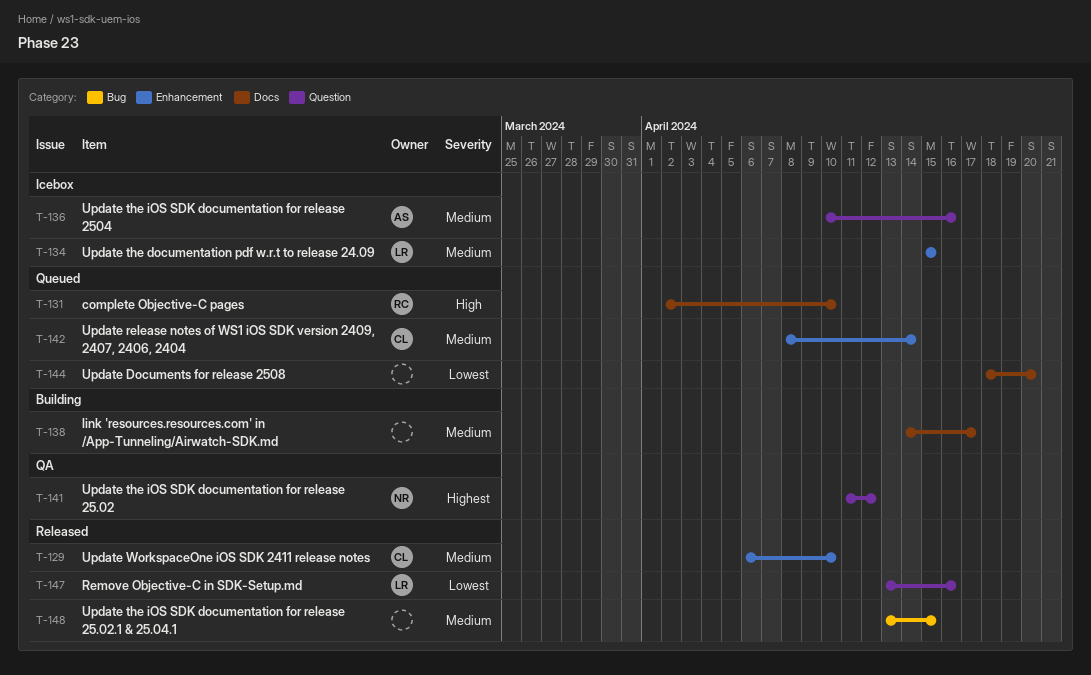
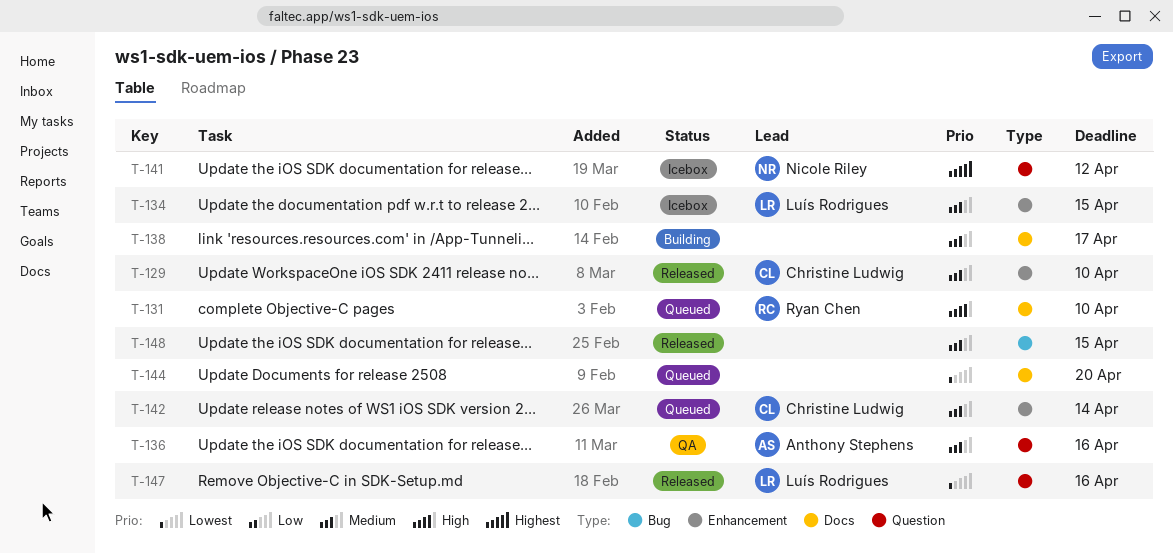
T-136, status: Icebox -> QA
T-141, status: QA -> Icebox

